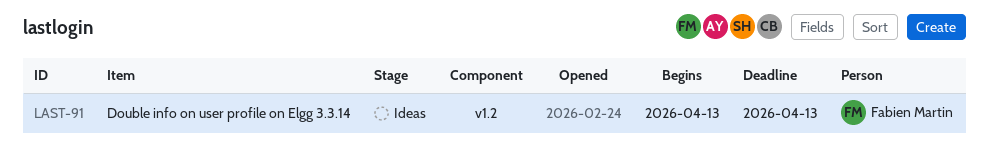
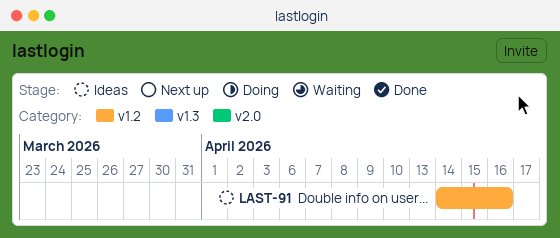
LAST-91, start: Apr 13 -> Apr 14
LAST-91, due: Apr 13 -> Apr 16

